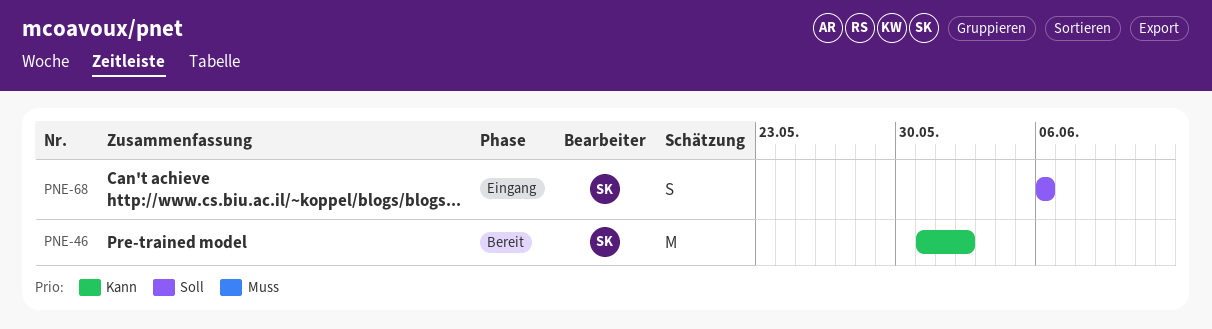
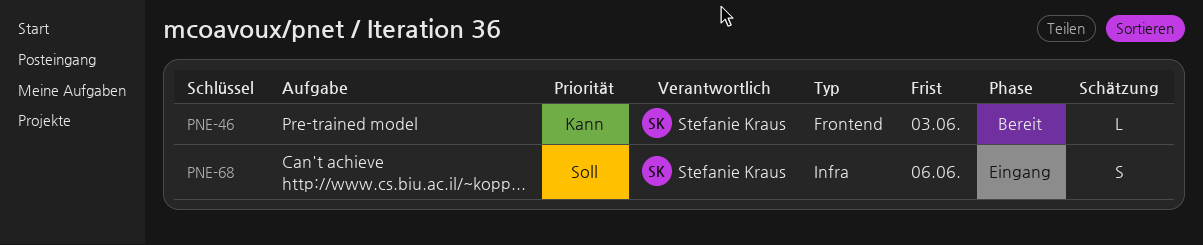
PNE-46, estimate: M -> L
PNE-46, due: Jun 2 -> Jun 3

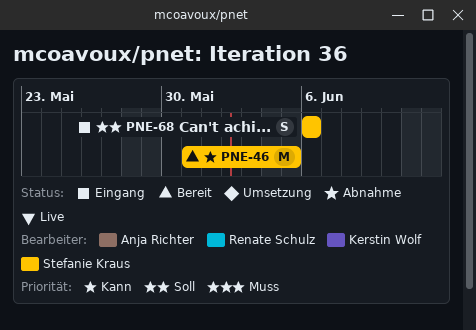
PNE-46, estimate: L -> M
PNE-46, due: Jun 3 -> Jun 5

